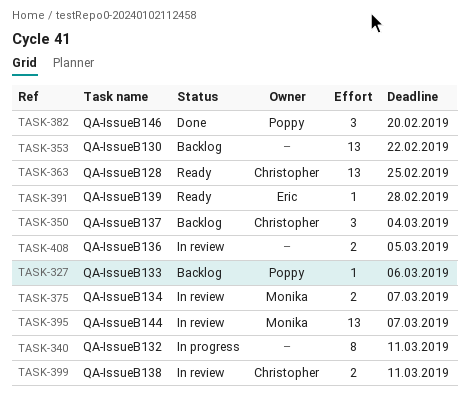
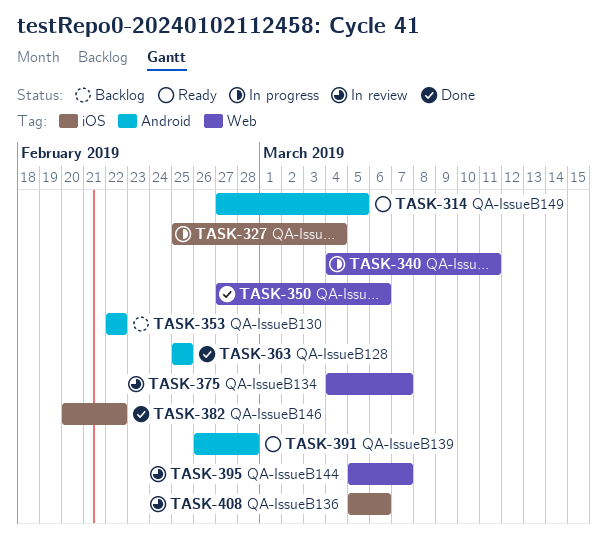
TASK-314: none -> present
TASK-327, status: Backlog -> In progress
TASK-327, due: Mar 6 -> Mar 4
TASK-350, status: Backlog -> Done
TASK-350, due: Mar 4 -> Mar 6
TASK-363, status: Ready -> Done
TASK-382, due: Feb 20 -> Feb 22
TASK-399: present -> none
TASK-408, due: Mar 5 -> Mar 6

